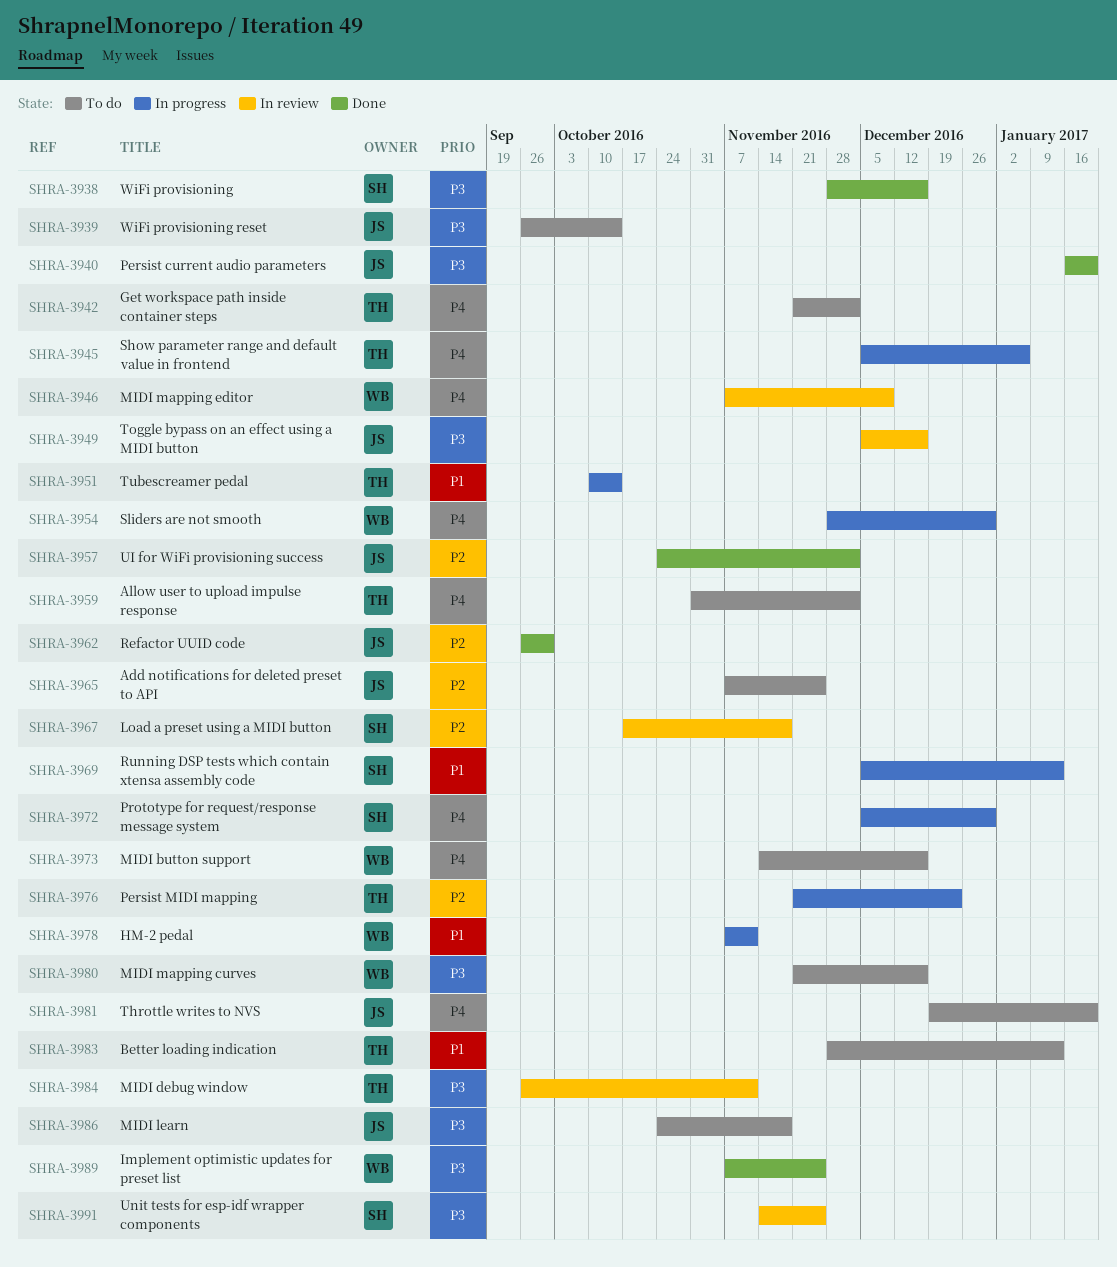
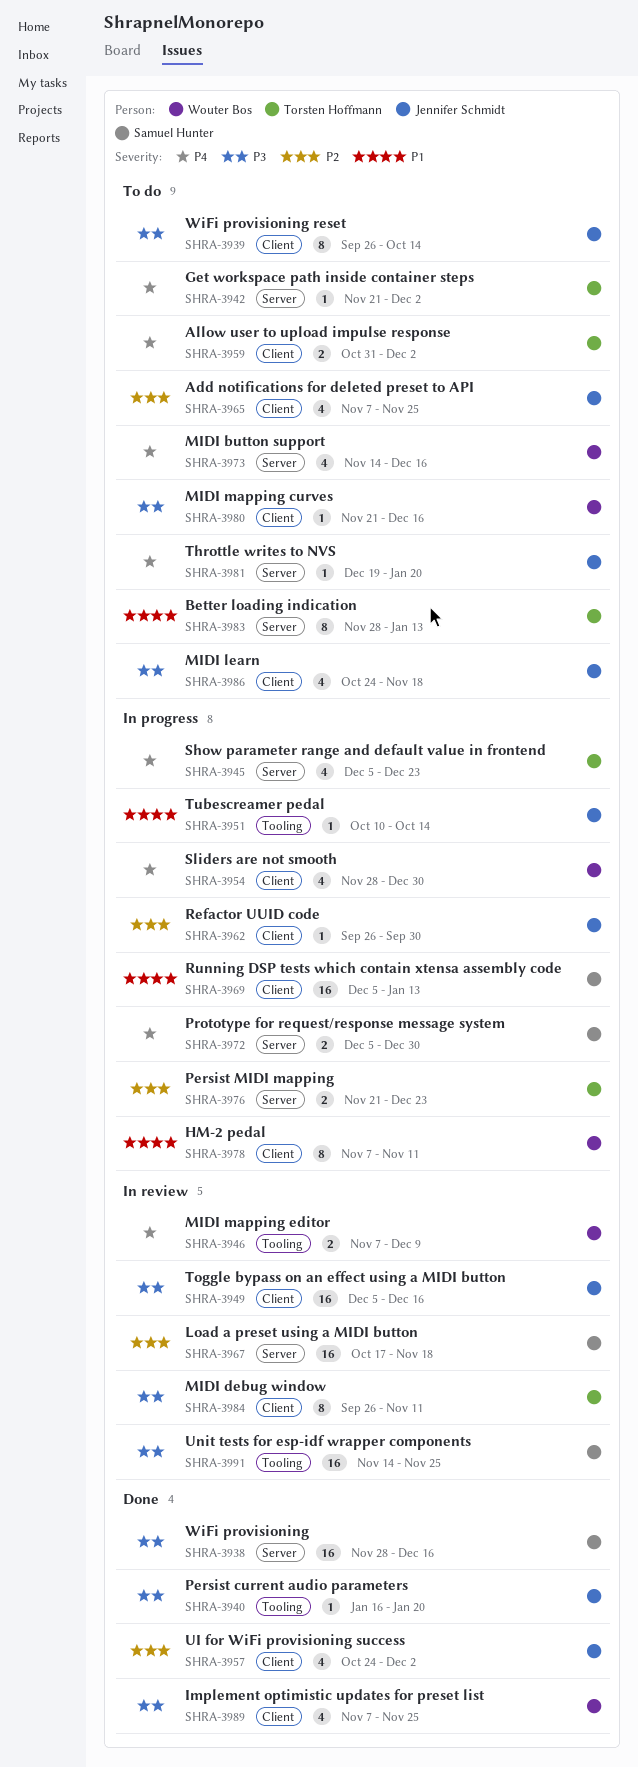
SHRA-3945, due: Jan 6 -> Dec 23
SHRA-3951, owner: Torsten Hoffmann -> Jennifer Schmidt
SHRA-3962, status: Done -> In progress

